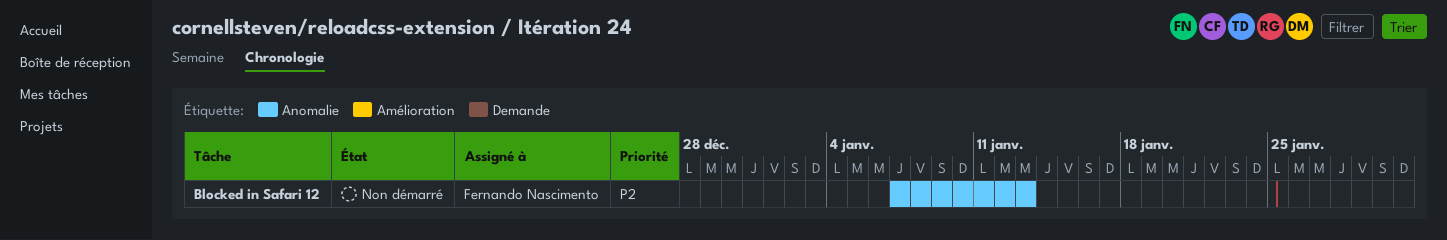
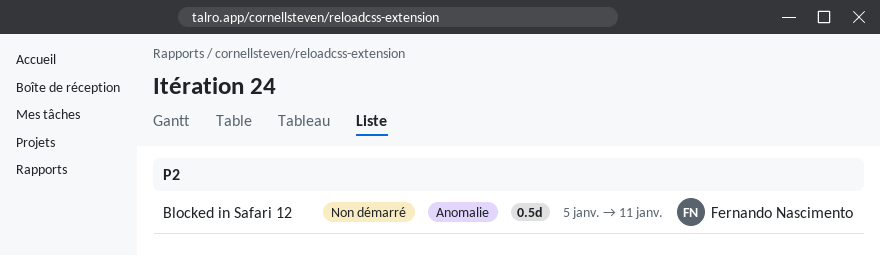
Blocked in Safari 12, start: Jan 7 -> Jan 5
Blocked in Safari 12, due: Jan 13 -> Jan 11

